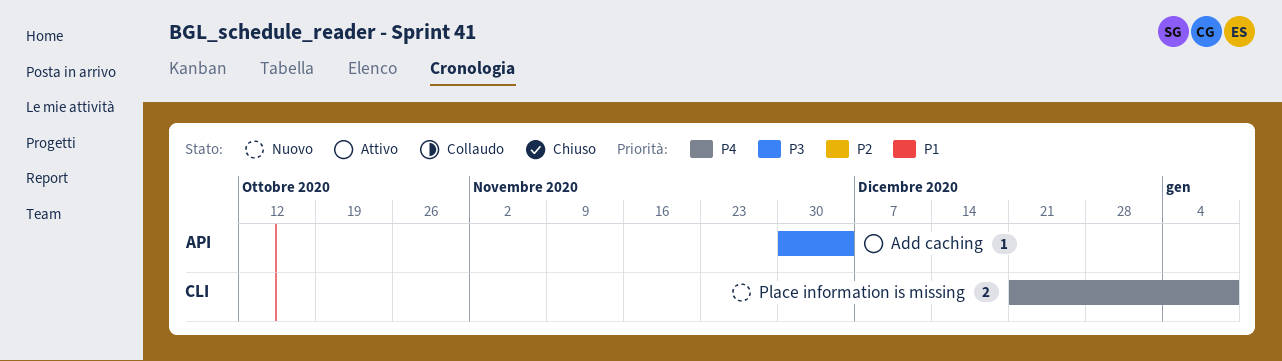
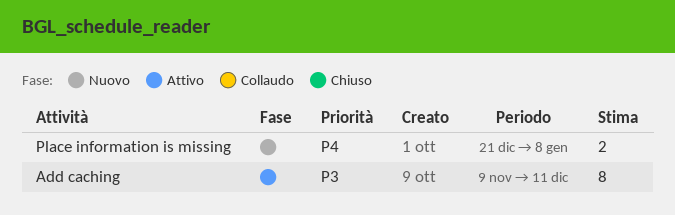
Add caching, estimate: 1 -> 8
Add caching, start: Nov 30 -> Nov 9
Add caching, due: Dec 4 -> Dec 11

